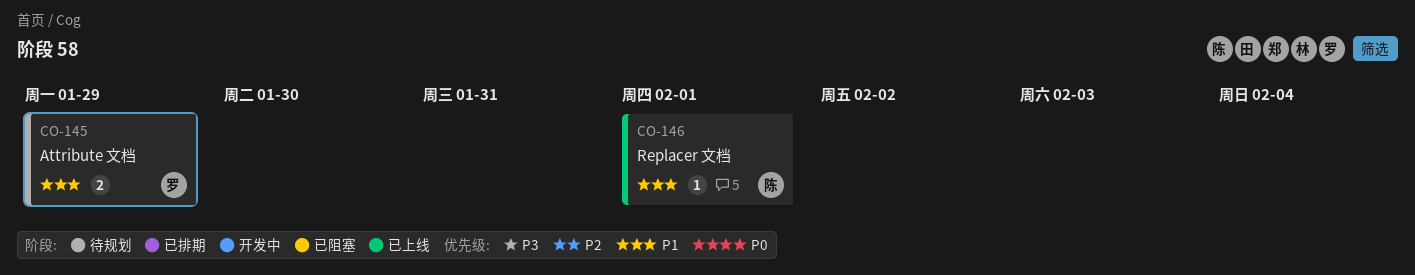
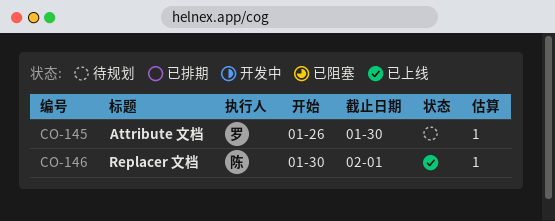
CO-145, estimate: 2 -> 1
CO-145, due: Jan 29 -> Jan 30

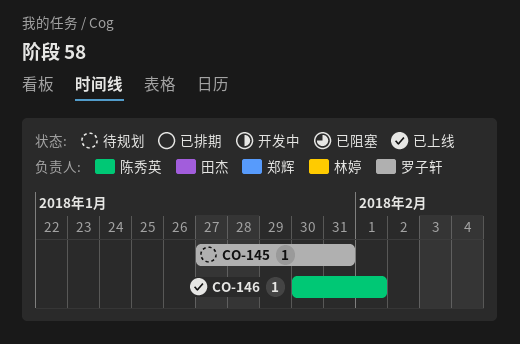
CO-145, start: Jan 26 -> Jan 27
CO-145, due: Jan 30 -> Jan 31

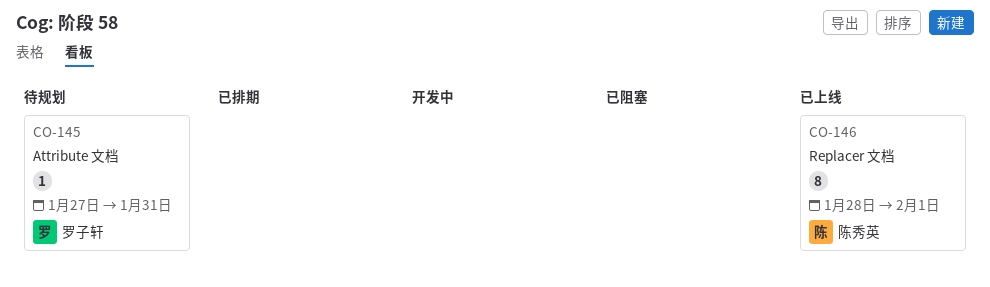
CO-146, estimate: 1 -> 8
CO-146, start: Jan 30 -> Jan 28

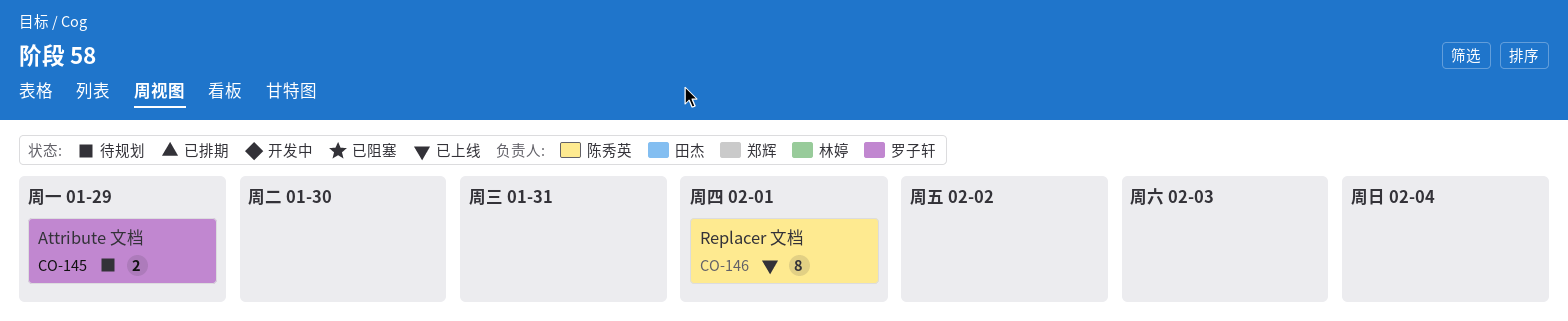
CO-145, estimate: 1 -> 2
CO-145, due: Jan 31 -> Jan 29

